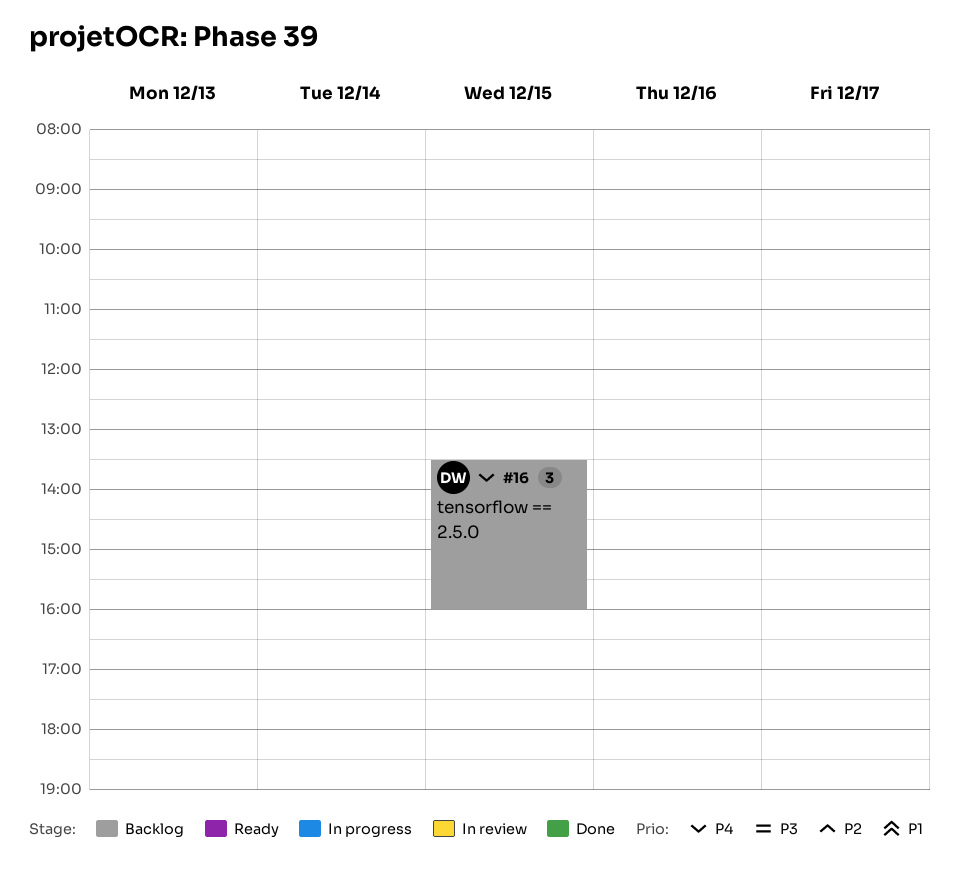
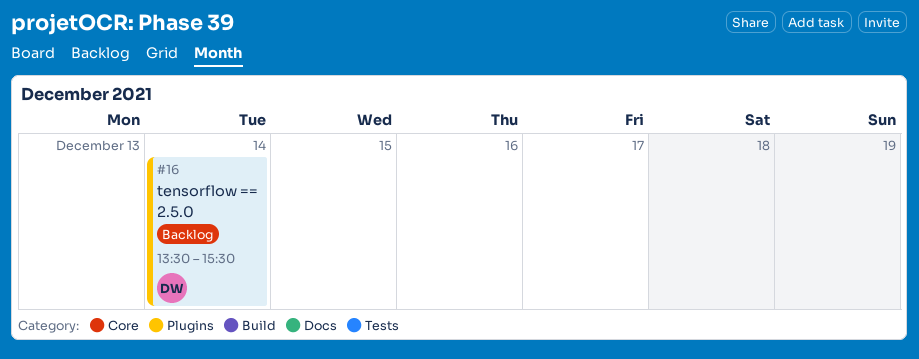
#16, day: Dec 15 -> Dec 14
#16, ends: 16:00 -> 15:30

